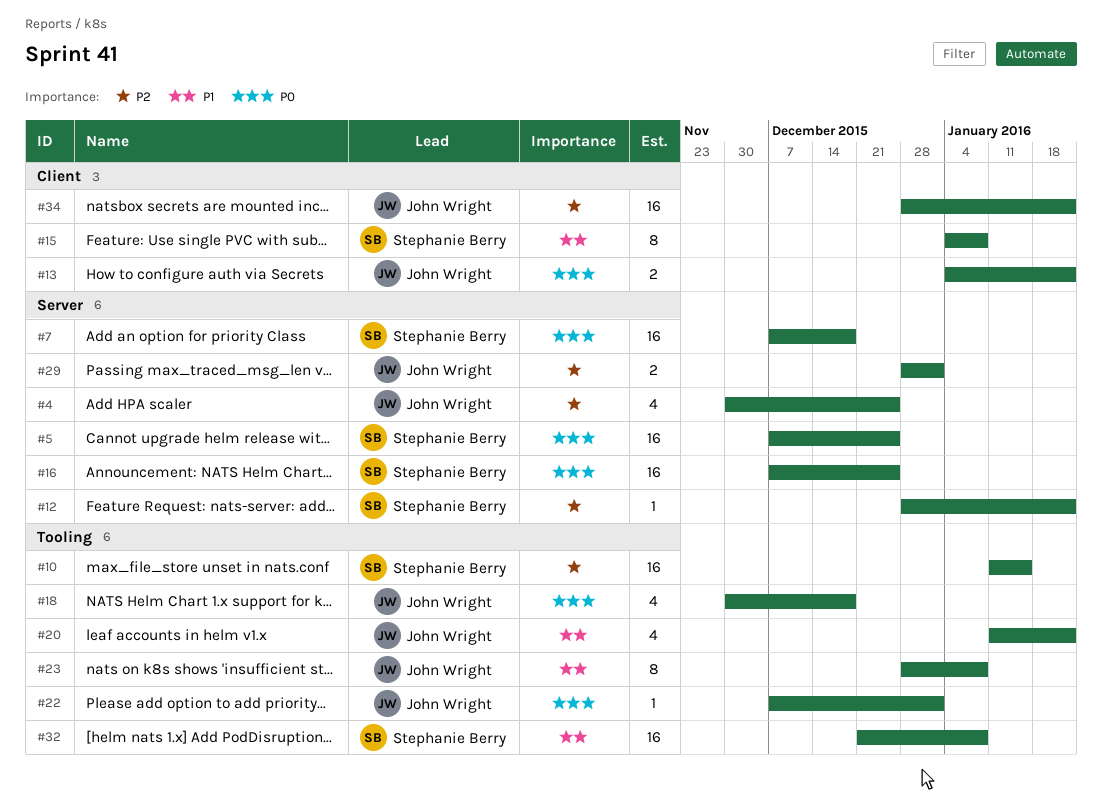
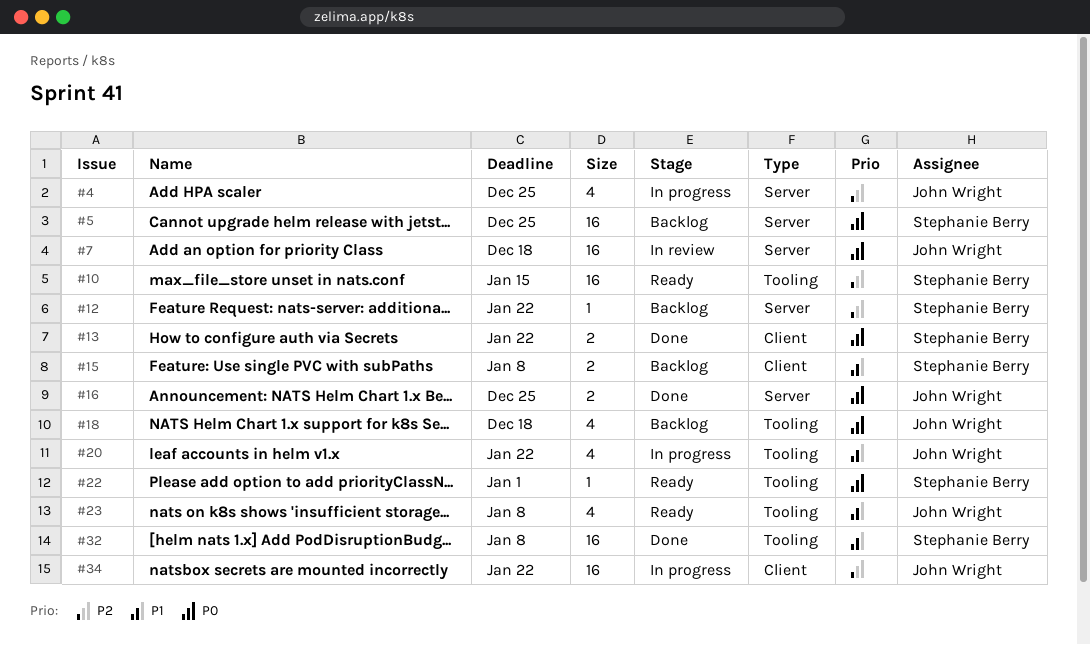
#7, owner: Stephanie Berry -> John Wright
#13, owner: John Wright -> Stephanie Berry
#15, estimate: 8 -> 2
#16, owner: Stephanie Berry -> John Wright
#16, estimate: 16 -> 2
#22, owner: John Wright -> Stephanie Berry
#23, estimate: 8 -> 4
#29: present -> none

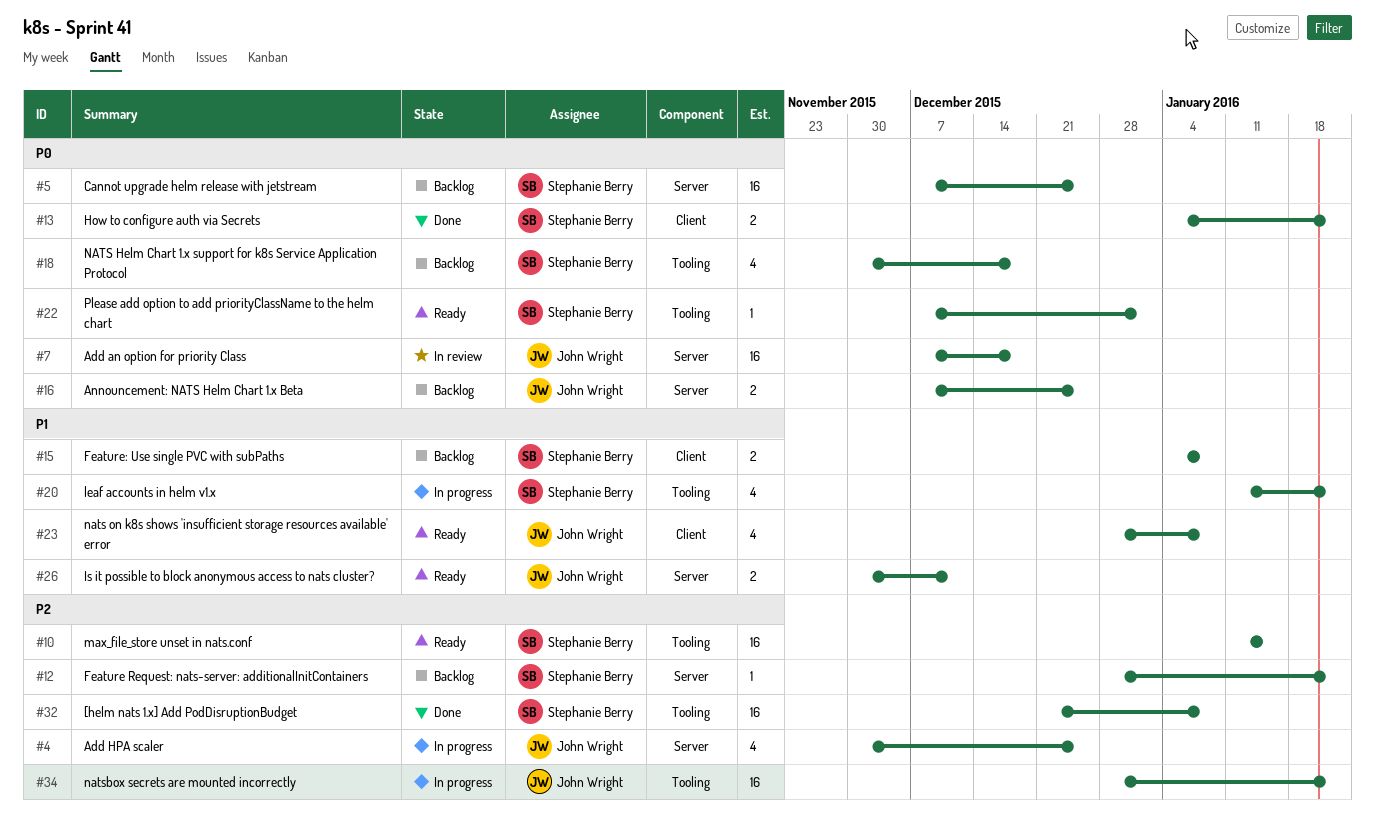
#16, status: Done -> Backlog
#18, owner: John Wright -> Stephanie Berry
#20, owner: John Wright -> Stephanie Berry
#23, label: Tooling -> Client
#26: none -> present
#32, priority: P1 -> P2
#34, label: Client -> Tooling

